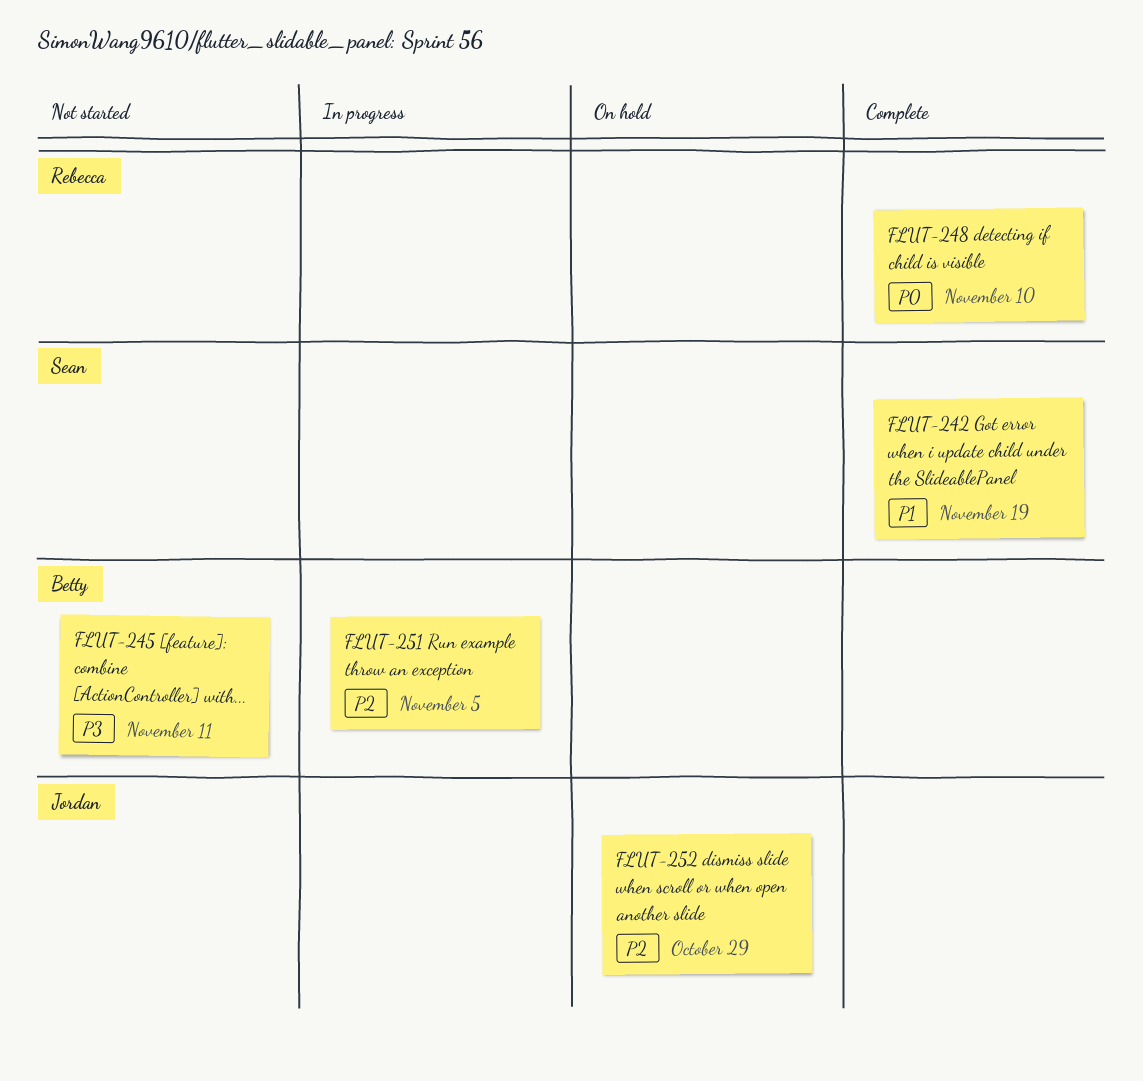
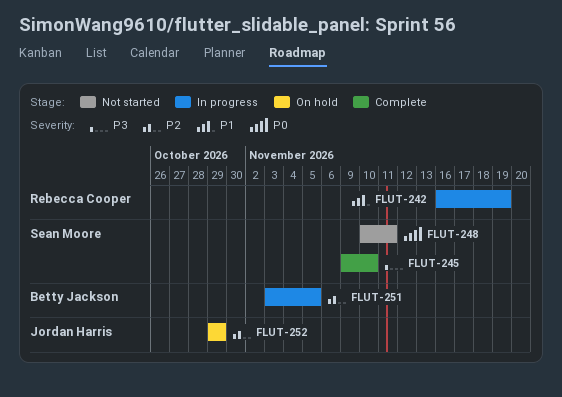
FLUT-242, status: Complete -> In progress
FLUT-242, owner: Sean Moore -> Rebecca Cooper
FLUT-245, status: Not started -> Complete
FLUT-245, owner: Betty Jackson -> Sean Moore
FLUT-245, due: Nov 11 -> Nov 10
FLUT-248, status: Complete -> Not started
FLUT-248, owner: Rebecca Cooper -> Sean Moore
FLUT-248, due: Nov 10 -> Nov 11

